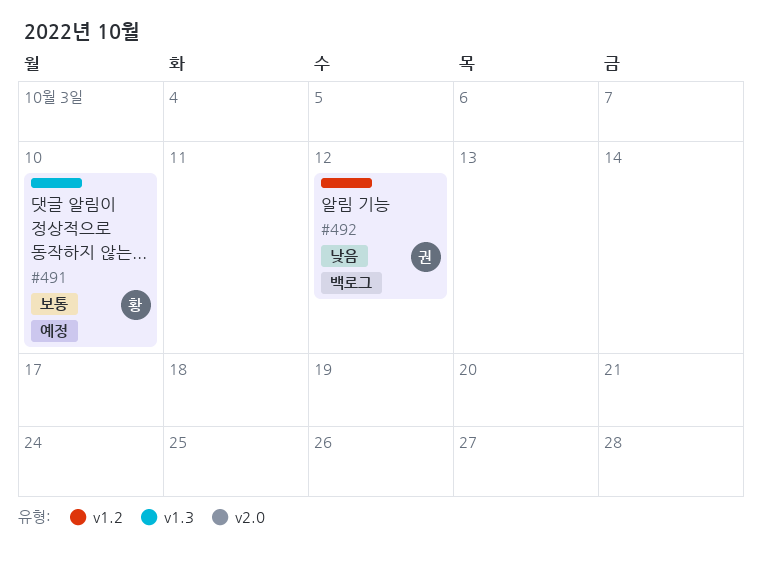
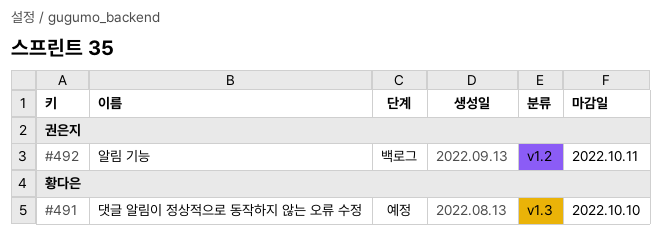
#492, due: Oct 12 -> Oct 11

